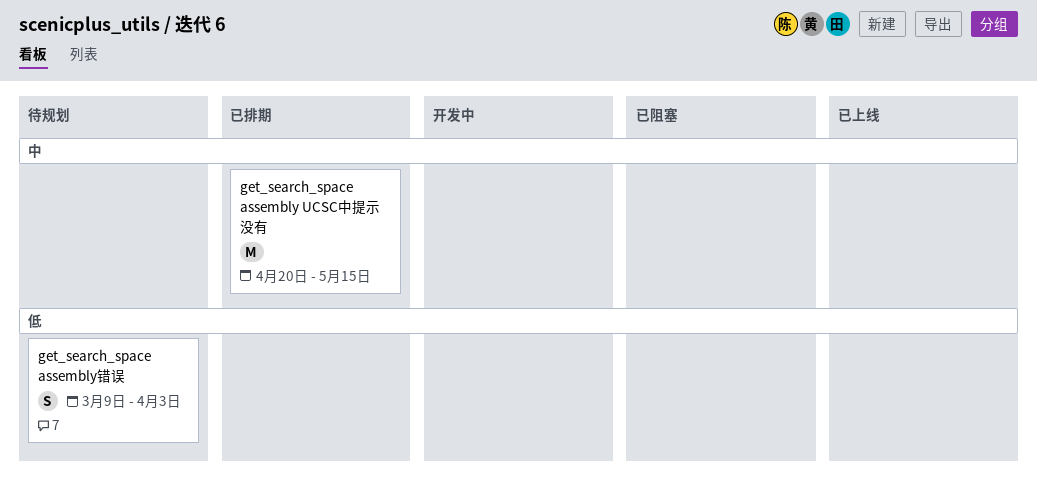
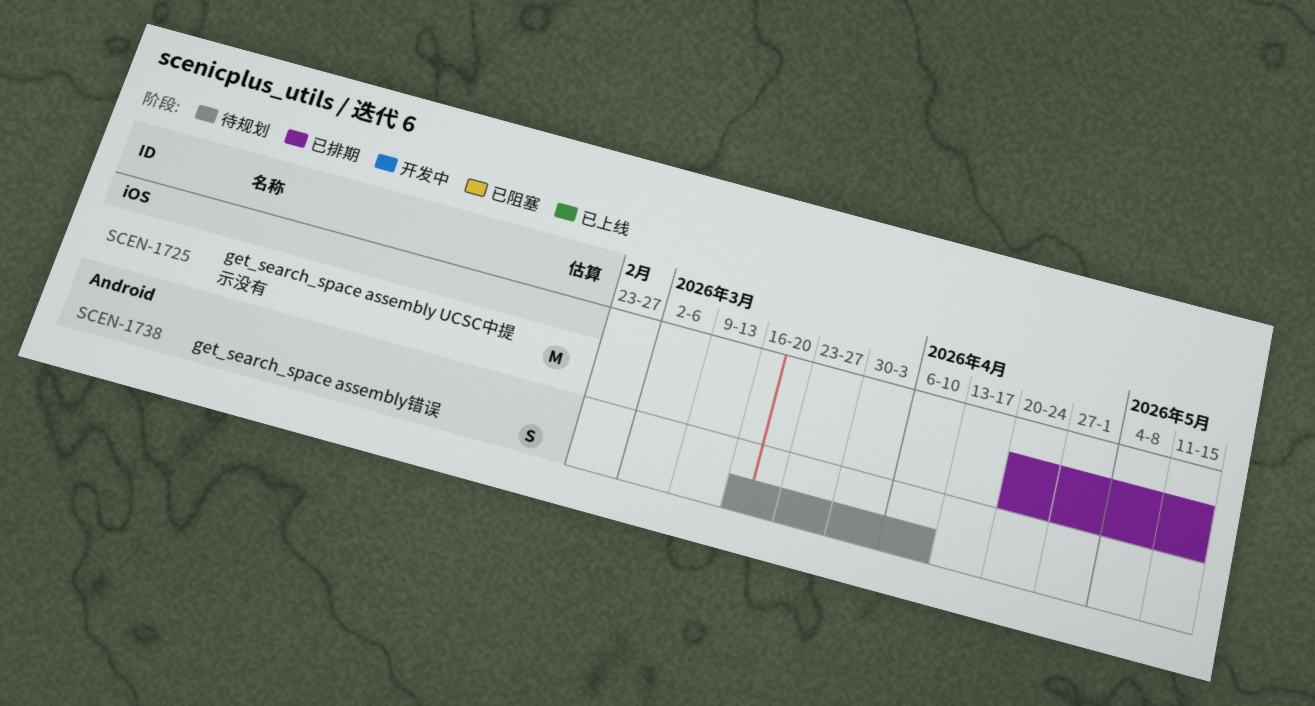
get_search_space assembly错误, start: Mar 9 -> Mar 16
get_search_space assembly错误, due: Apr 3 -> Apr 10

